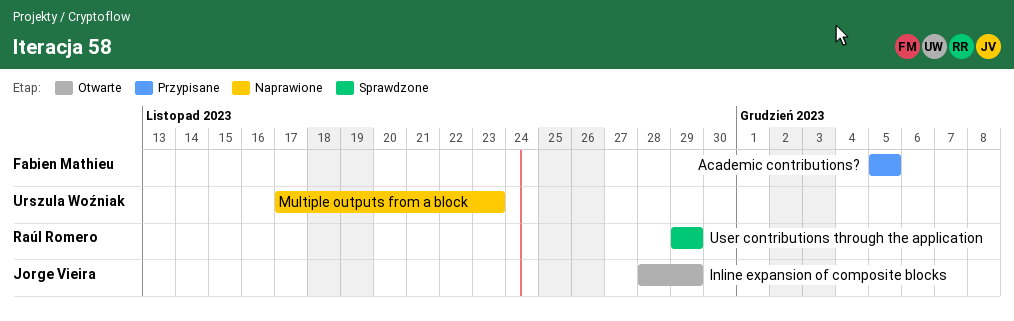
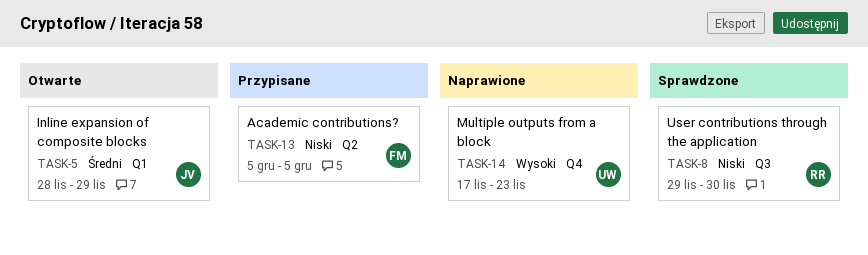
User contributions through the application, due: Nov 29 -> Nov 30

